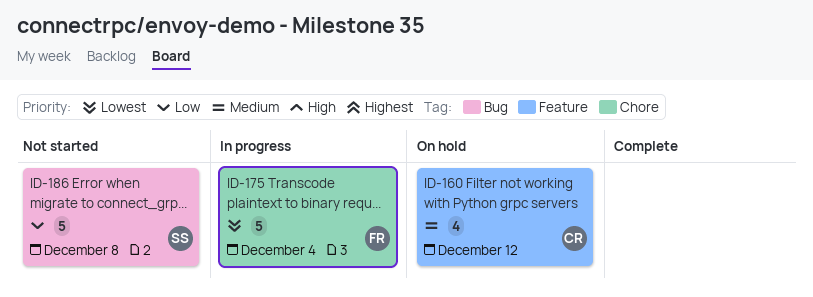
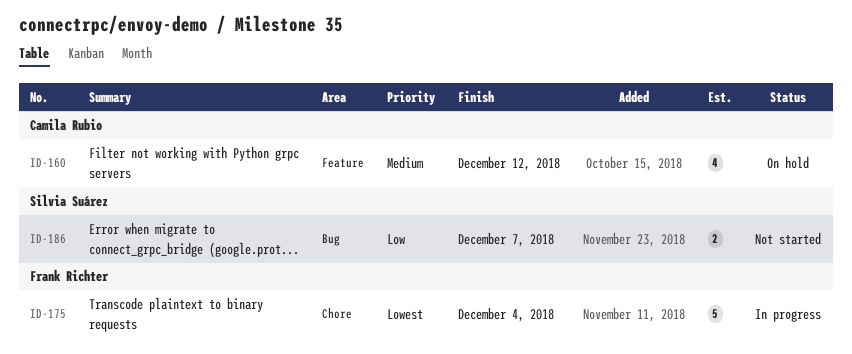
ID-186, estimate: 5 -> 2
ID-186, due: Dec 8 -> Dec 7

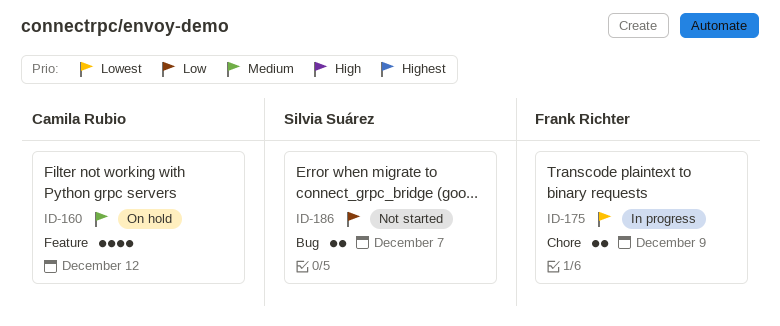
ID-175, estimate: 5 -> 2
ID-175, due: Dec 4 -> Dec 9

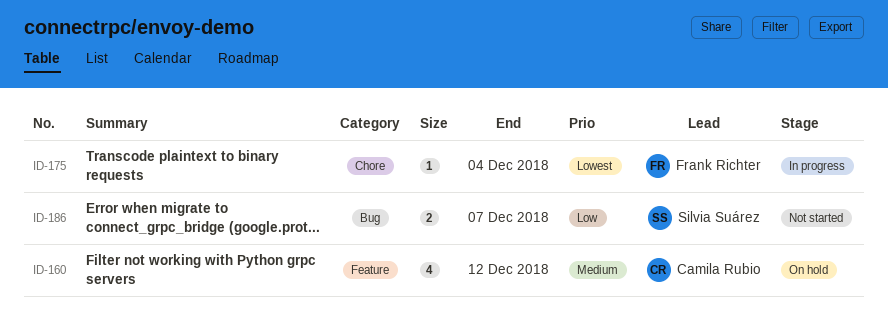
ID-175, estimate: 2 -> 1
ID-175, due: Dec 9 -> Dec 4

